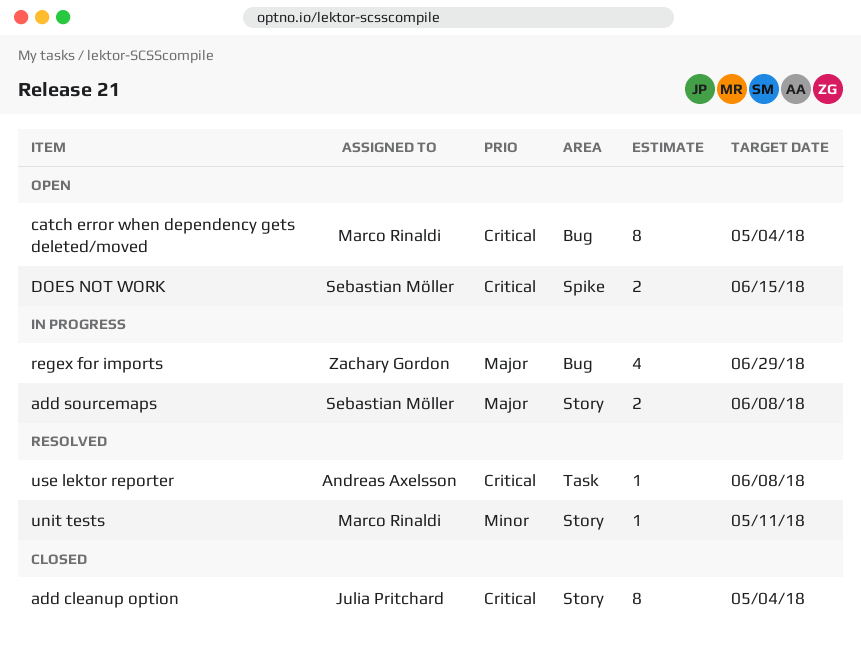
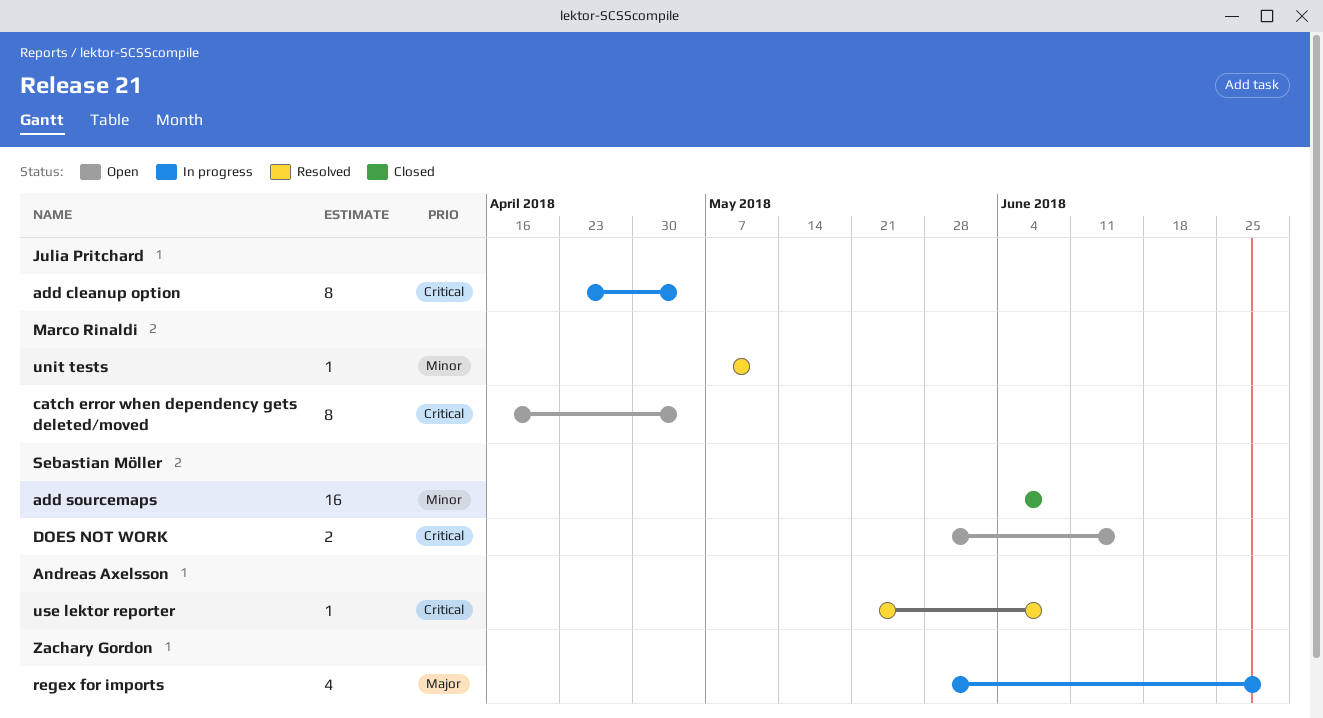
add cleanup option, status: Closed -> In progress
add sourcemaps, status: In progress -> Closed
add sourcemaps, priority: Major -> Minor
add sourcemaps, estimate: 2 -> 16

